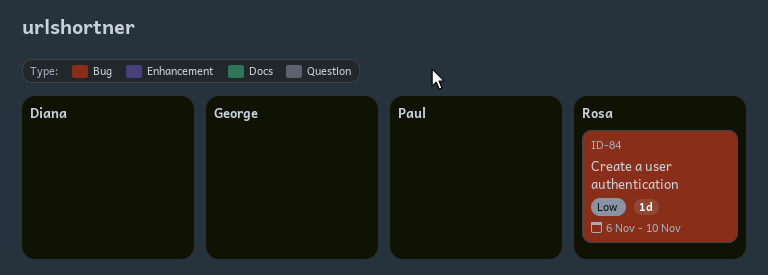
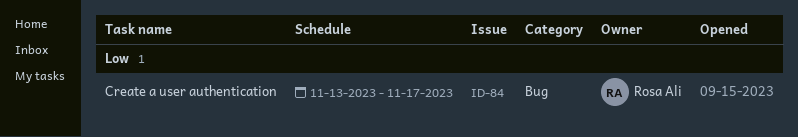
ID-84, start: Nov 6 -> Nov 13
ID-84, due: Nov 10 -> Nov 17

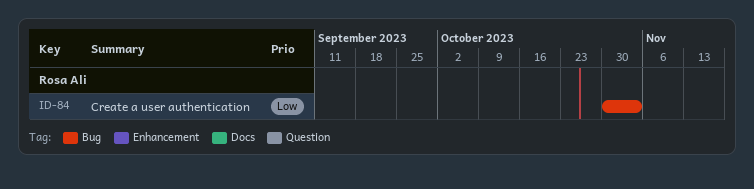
ID-84, start: Nov 13 -> Oct 30
ID-84, due: Nov 17 -> Nov 3

